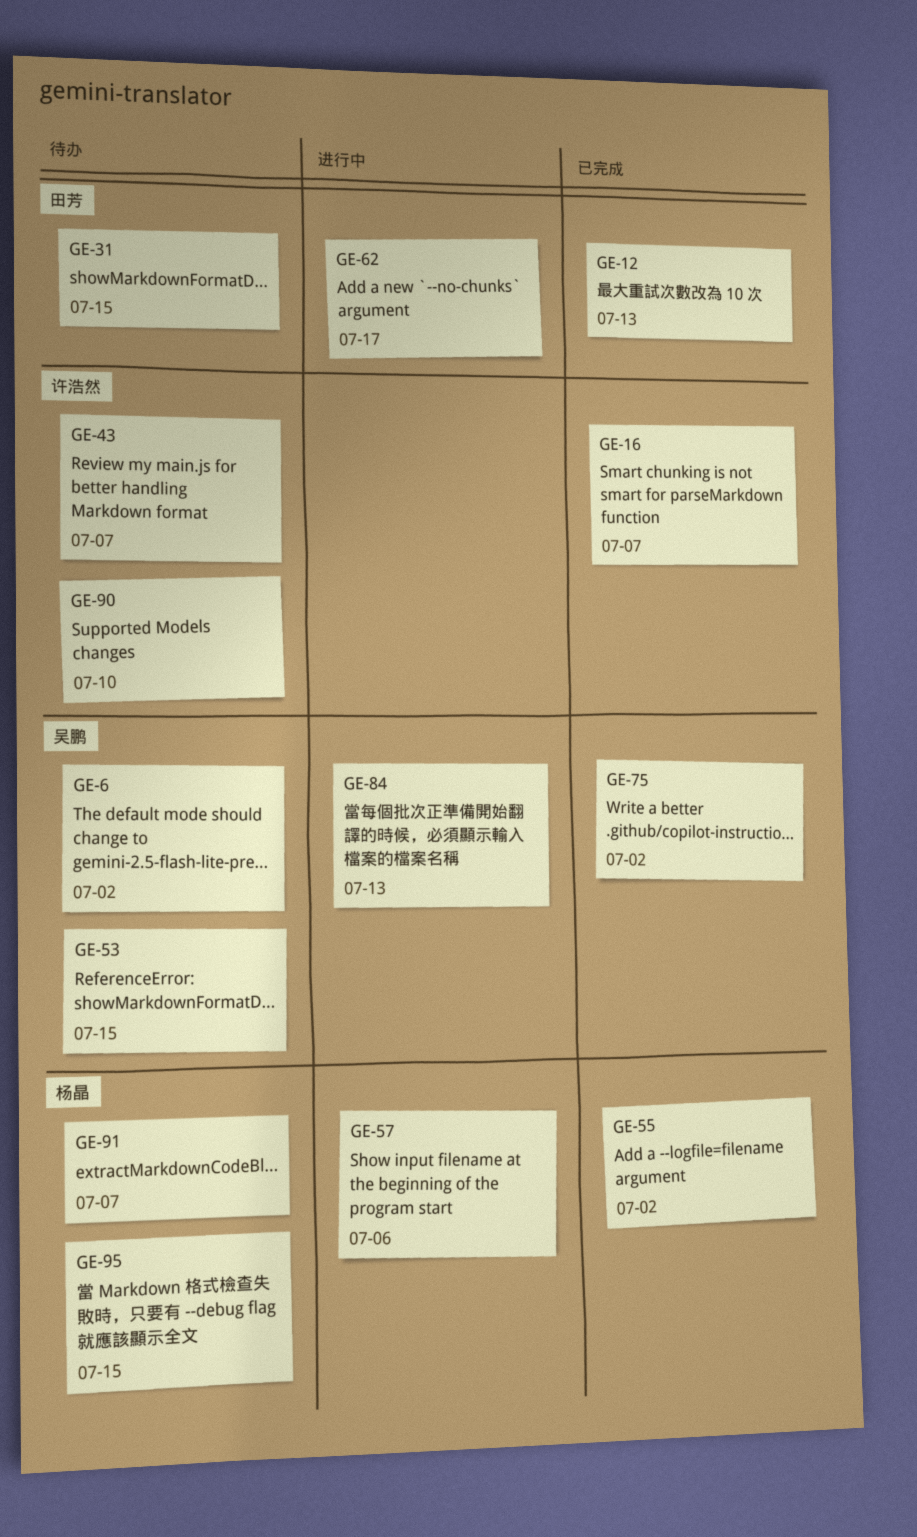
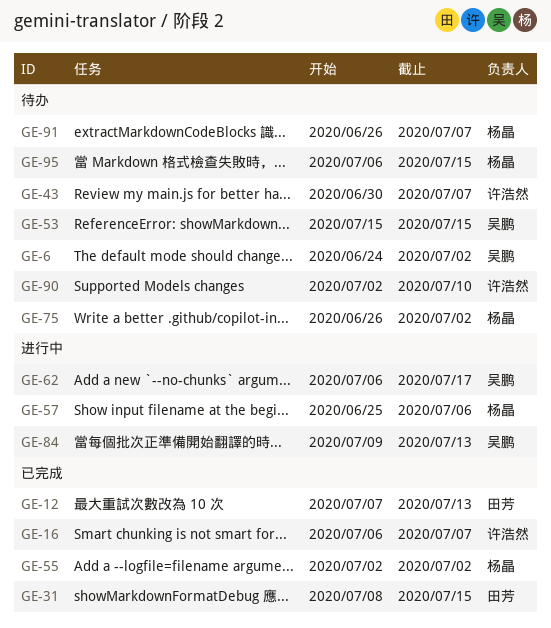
GE-31, status: 待办 -> 已完成
GE-62, owner: 田芳 -> 吴鹏
GE-75, status: 已完成 -> 待办
GE-75, owner: 吴鹏 -> 杨晶

